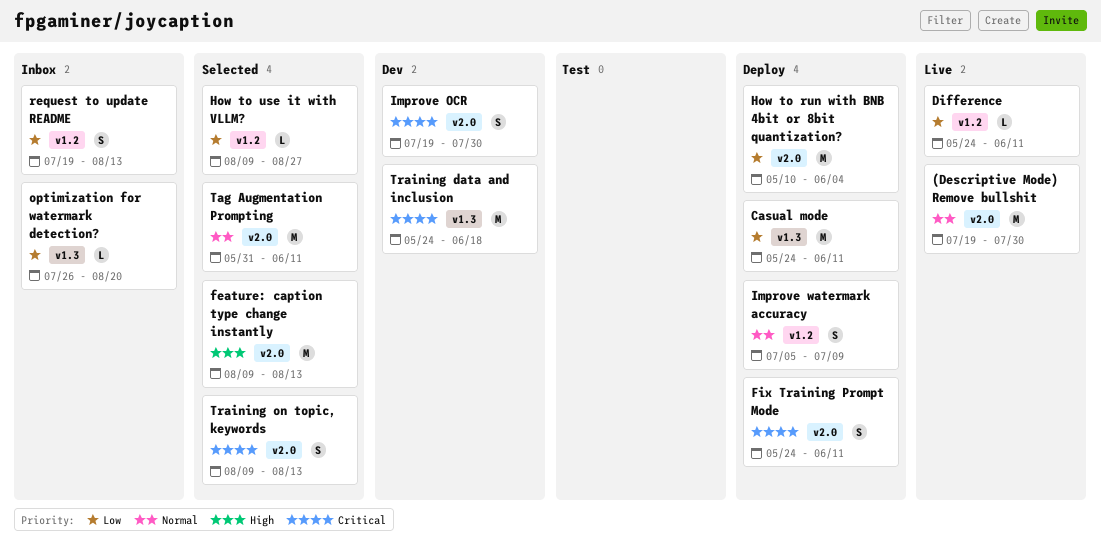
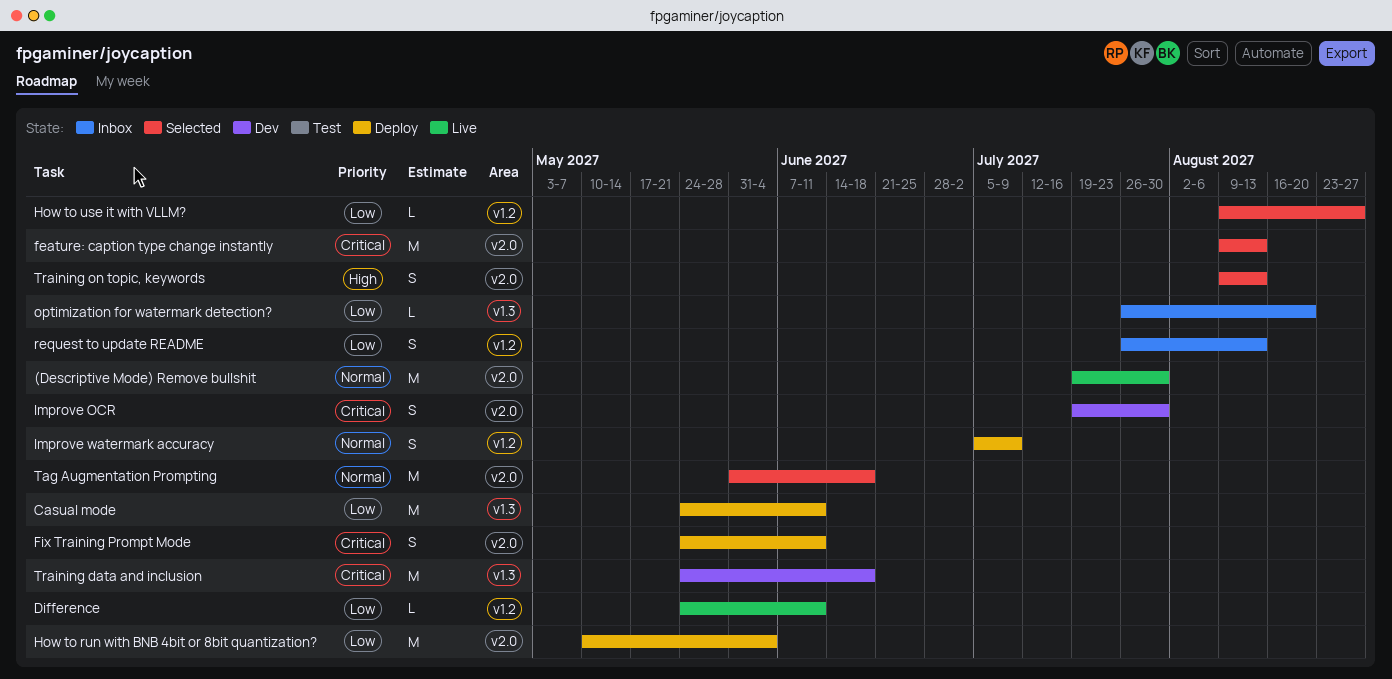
feature: caption type change instantly, priority: High -> Critical
request to update README, start: Jul 19 -> Jul 26
Tag Augmentation Prompting, due: Jun 11 -> Jun 18
Training on topic, keywords, priority: Critical -> High

